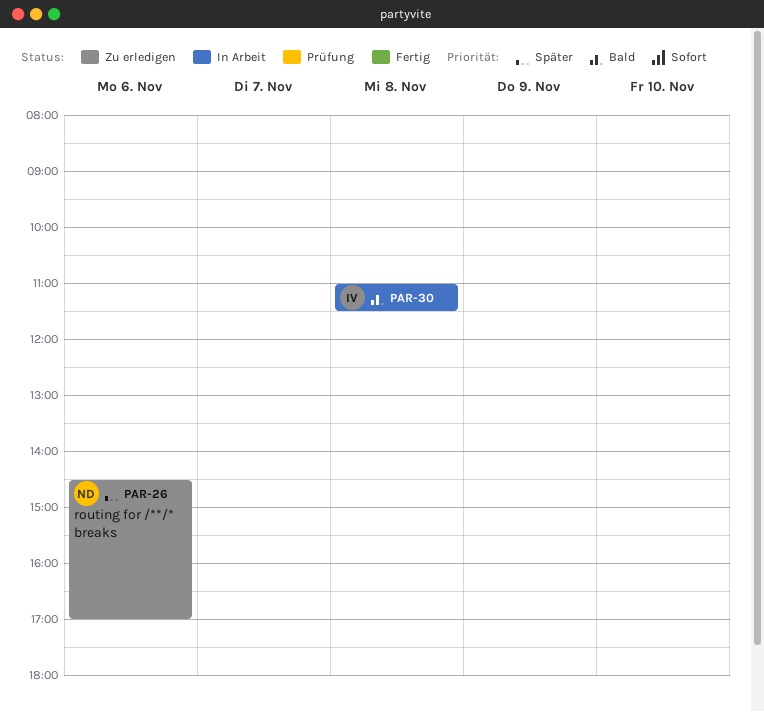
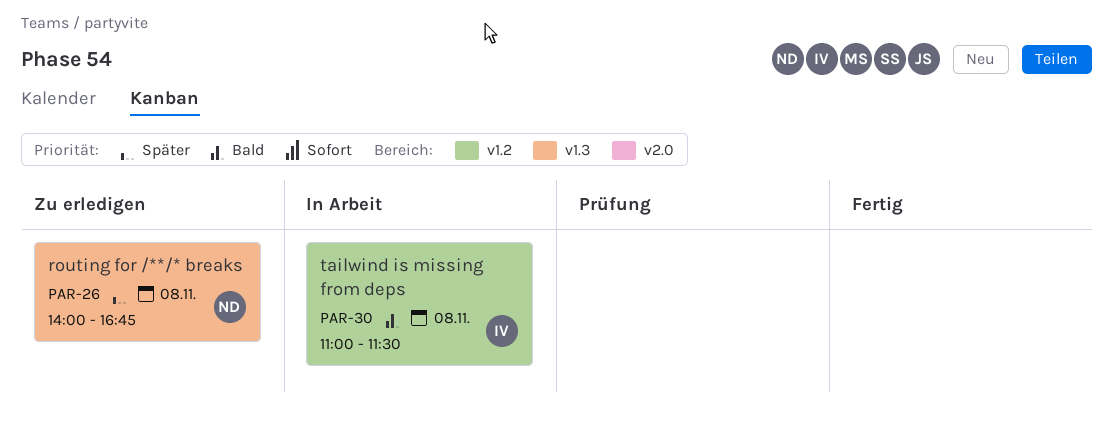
PAR-26, day: Nov 6 -> Nov 8
PAR-26, begins: 14:30 -> 14:00
PAR-26, ends: 17:00 -> 16:45

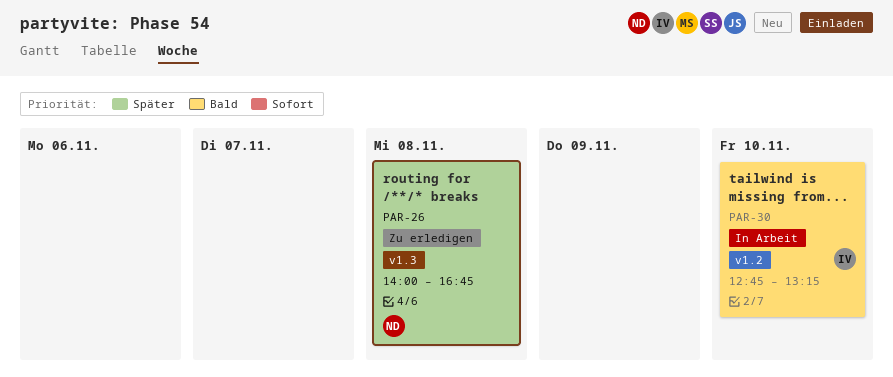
PAR-30, day: Nov 8 -> Nov 10
PAR-30, begins: 11:00 -> 12:45
PAR-30, ends: 11:30 -> 13:15

